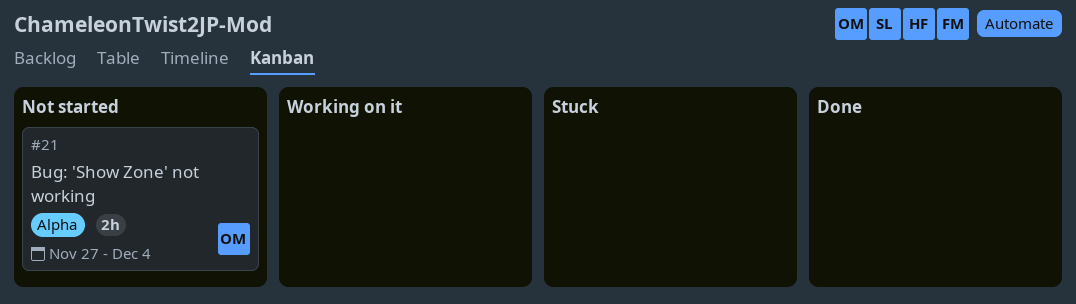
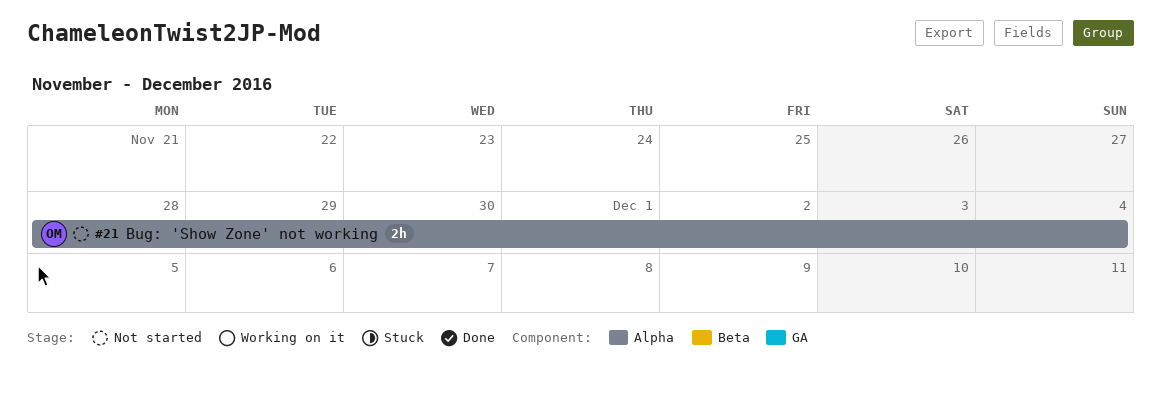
#21, start: Nov 27 -> Nov 28

